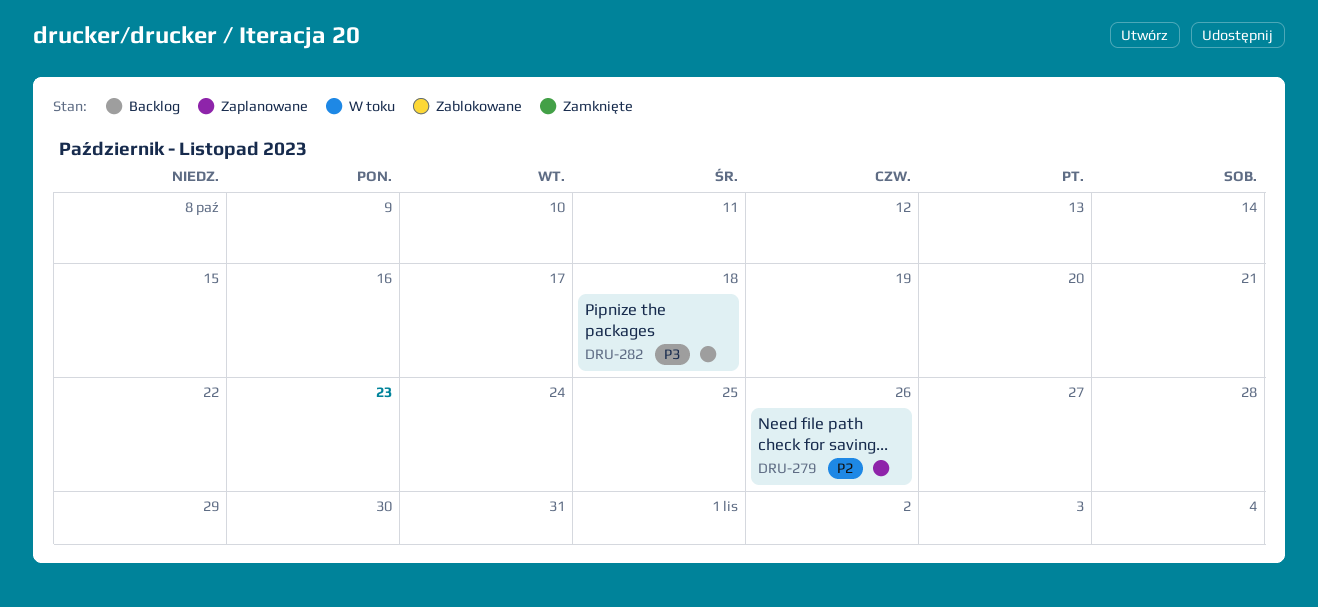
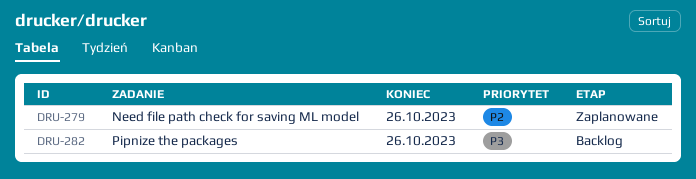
DRU-282, due: Oct 18 -> Oct 26

